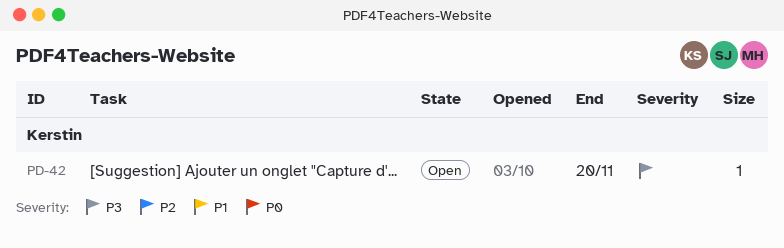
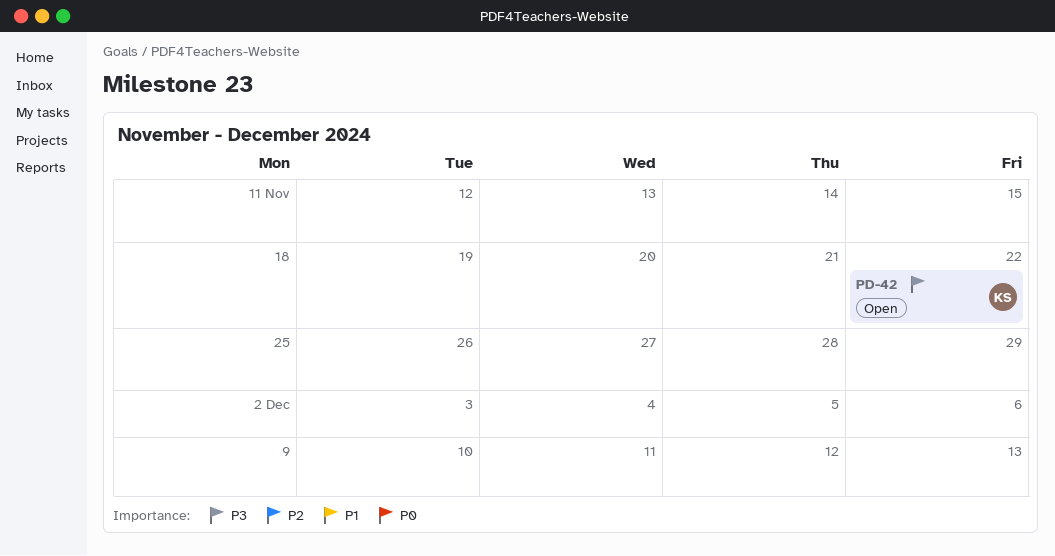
PD-42, due: Nov 20 -> Nov 22

